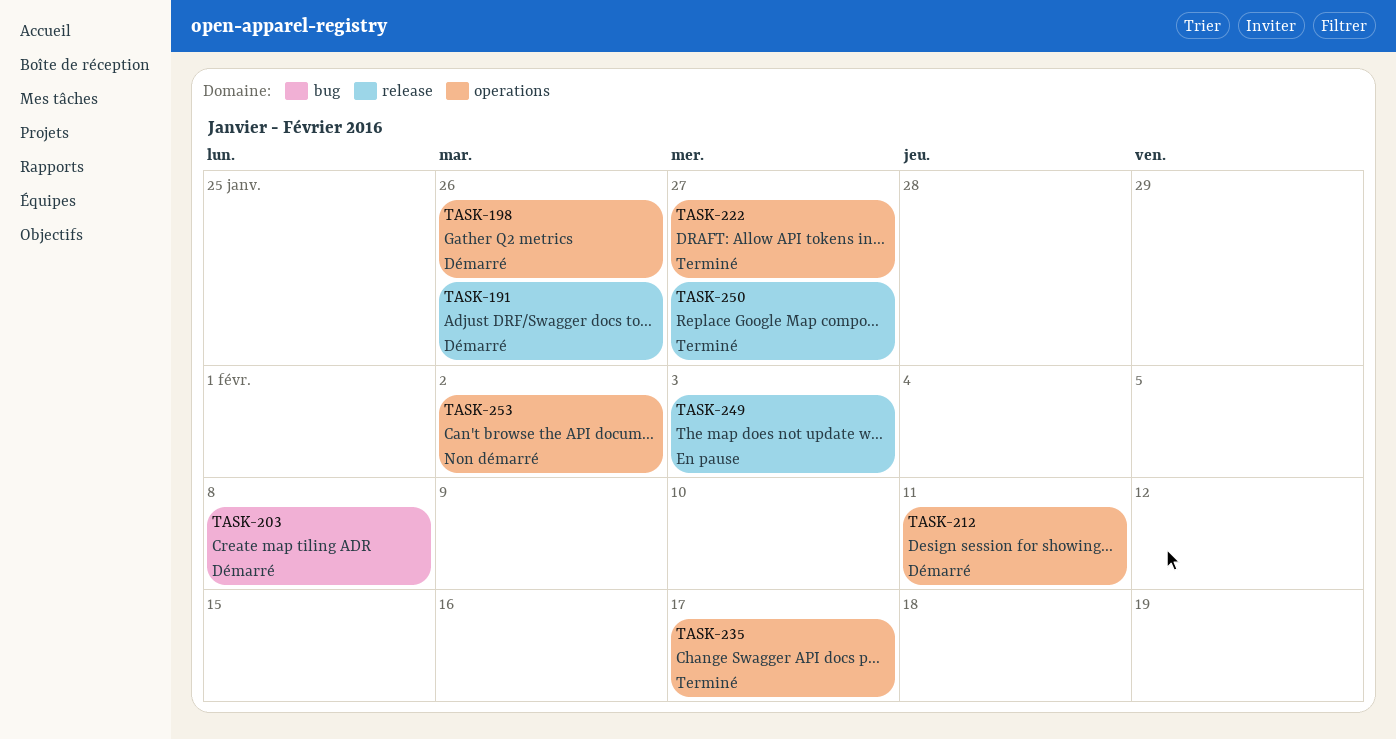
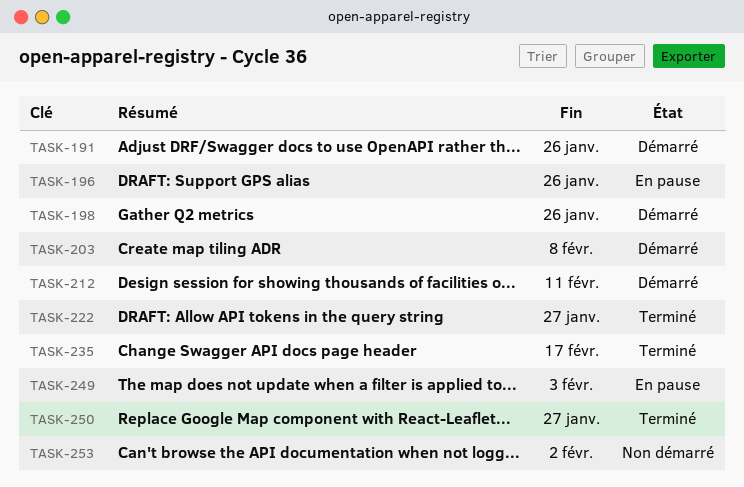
TASK-196: none -> present

